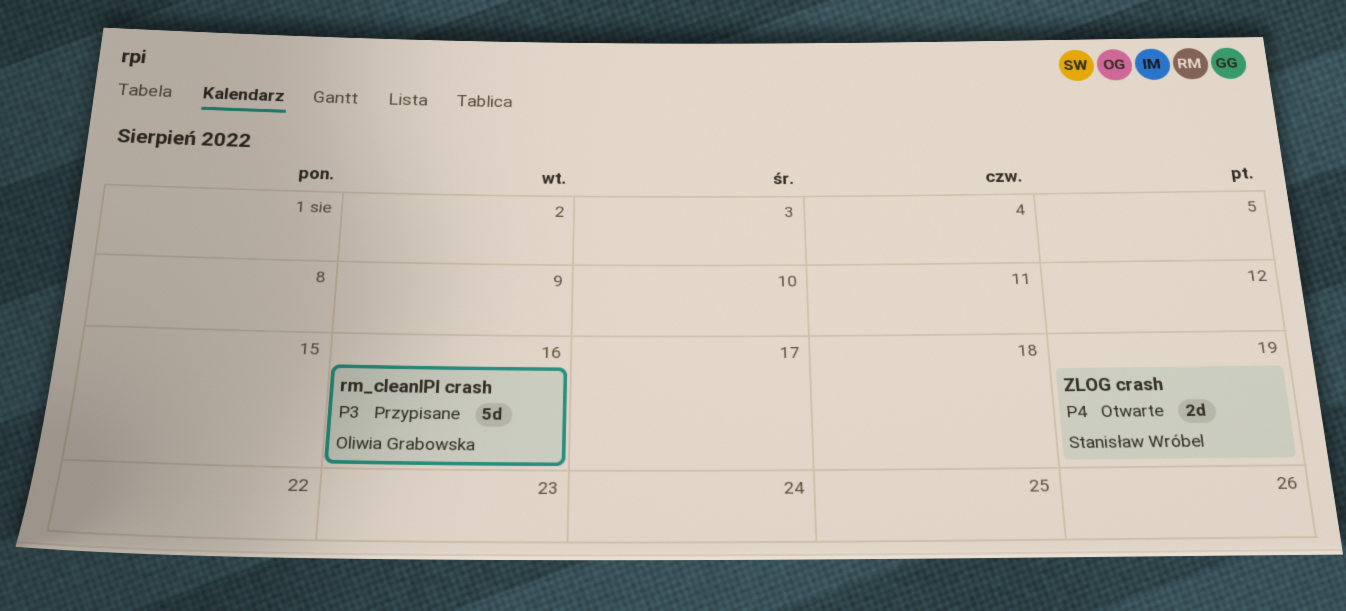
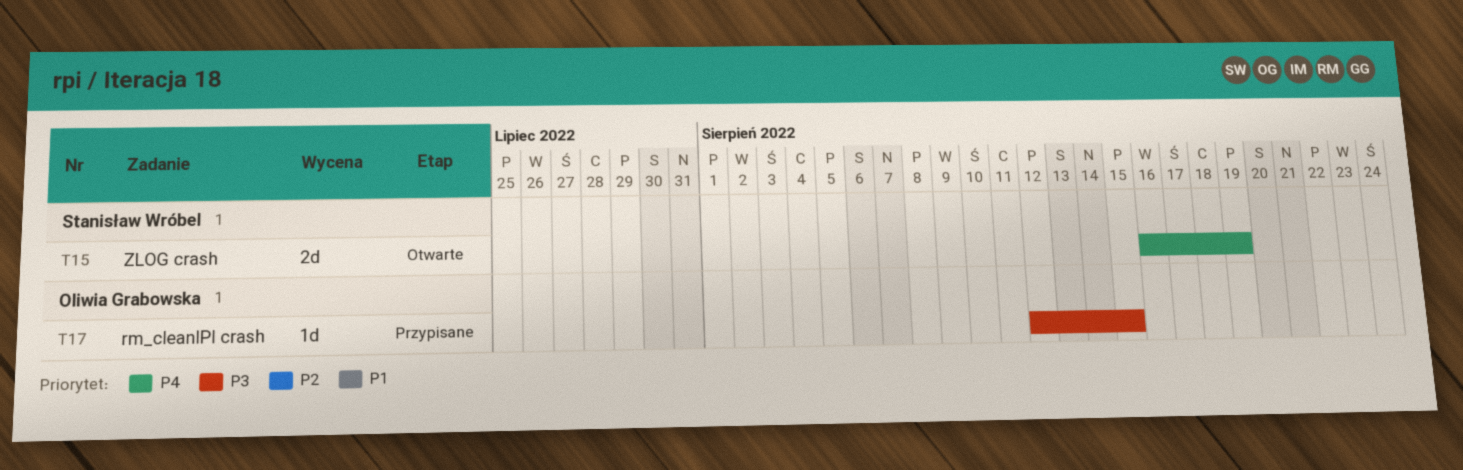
rm_cleanIPI crash, estimate: 5d -> 1d
rm_cleanIPI crash, due: Aug 16 -> Aug 15

